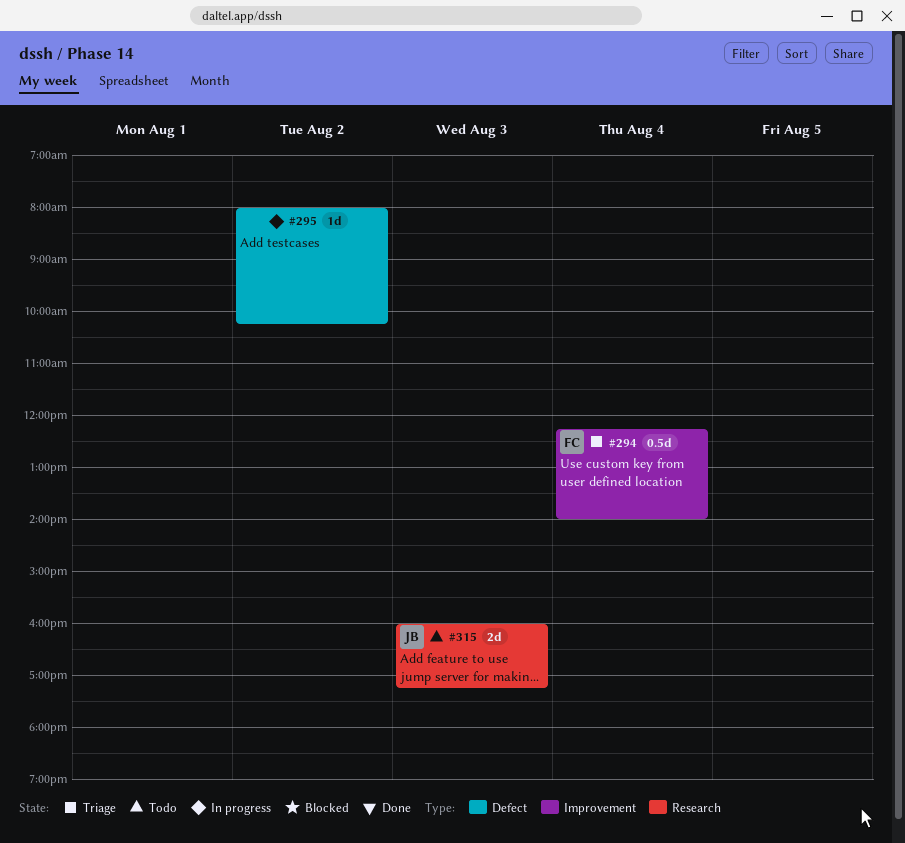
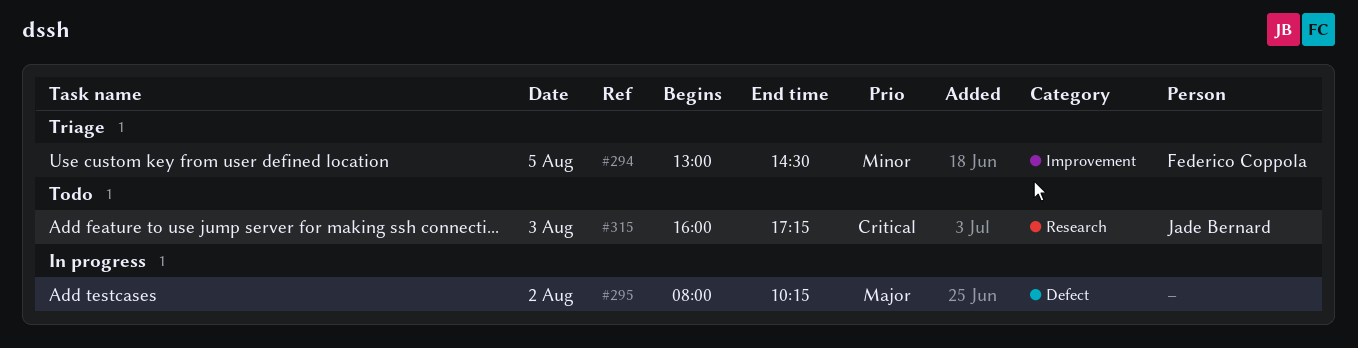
#294, day: Aug 4 -> Aug 5
#294, begins: 12:15 -> 13:00
#294, ends: 14:00 -> 14:30

